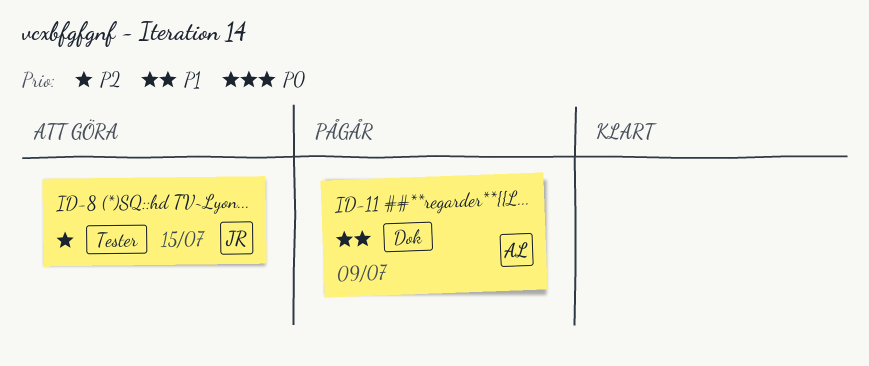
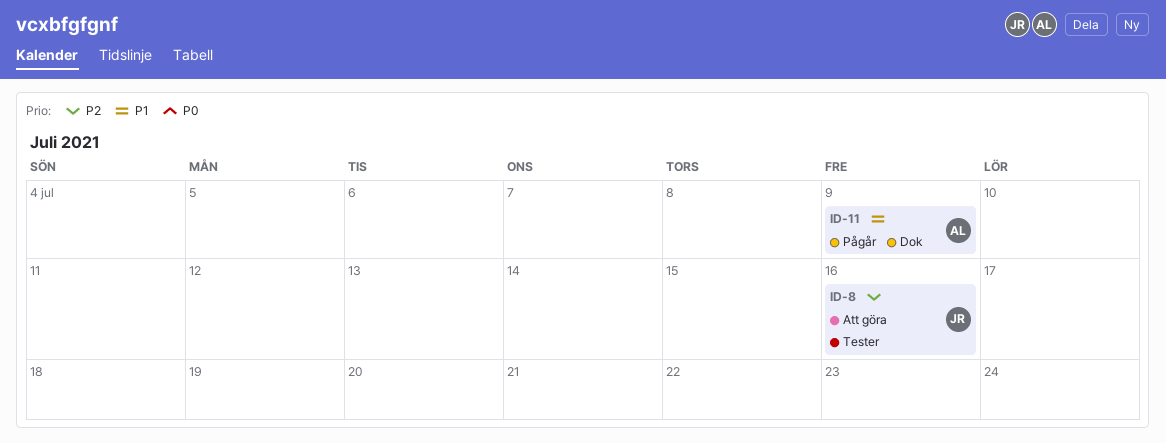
ID-8, due: Jul 15 -> Jul 16

